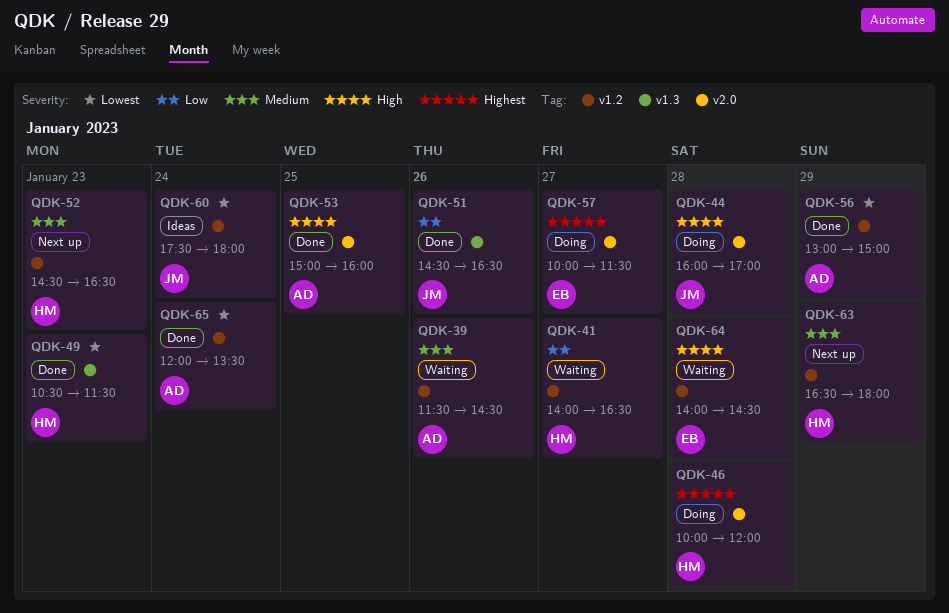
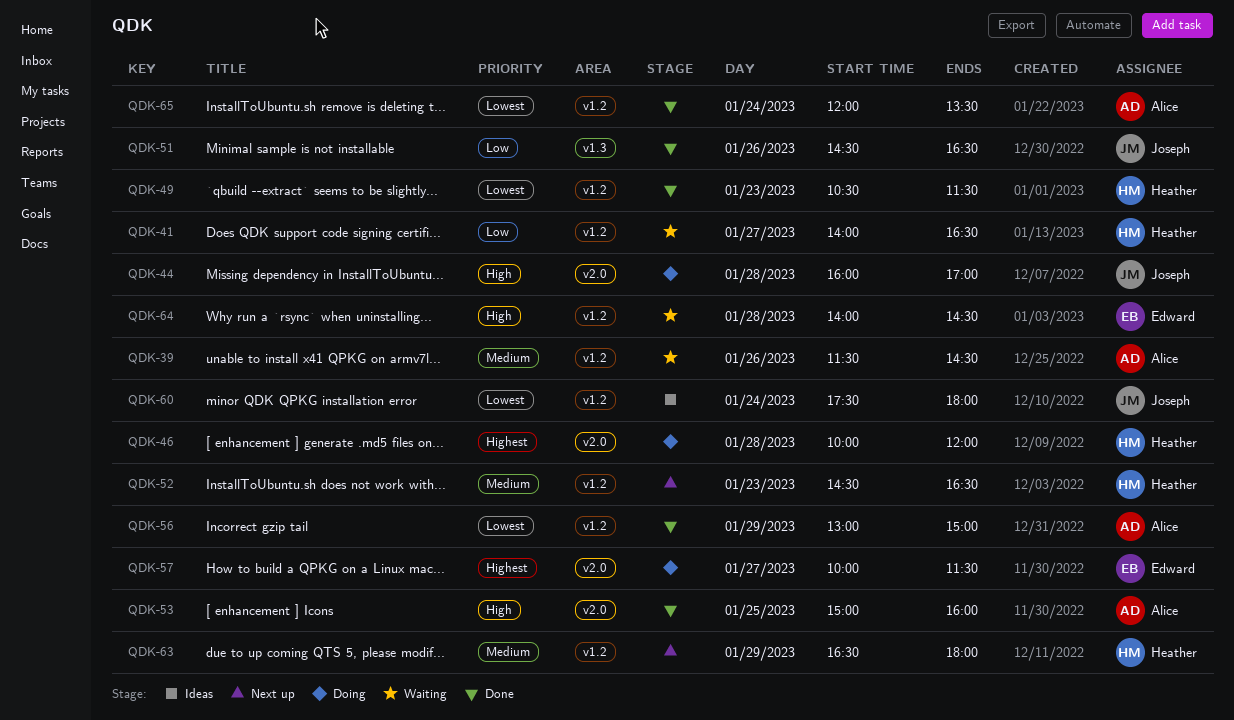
QDK-49, label: v1.3 -> v1.2

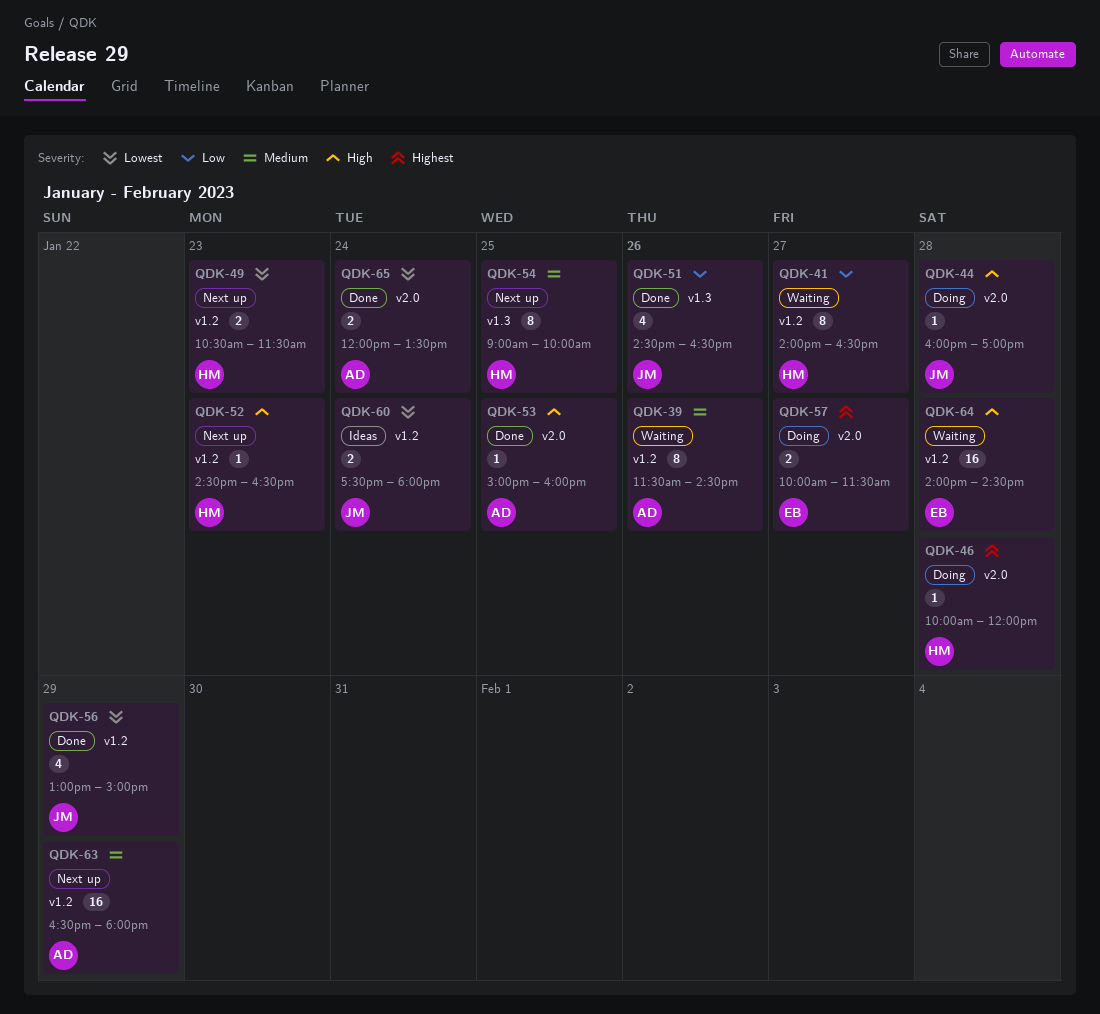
QDK-49, status: Done -> Next up
QDK-52, priority: Medium -> High
QDK-54: none -> present
QDK-56, owner: Alice -> Joseph
QDK-63, owner: Heather -> Alice
QDK-65, label: v1.2 -> v2.0

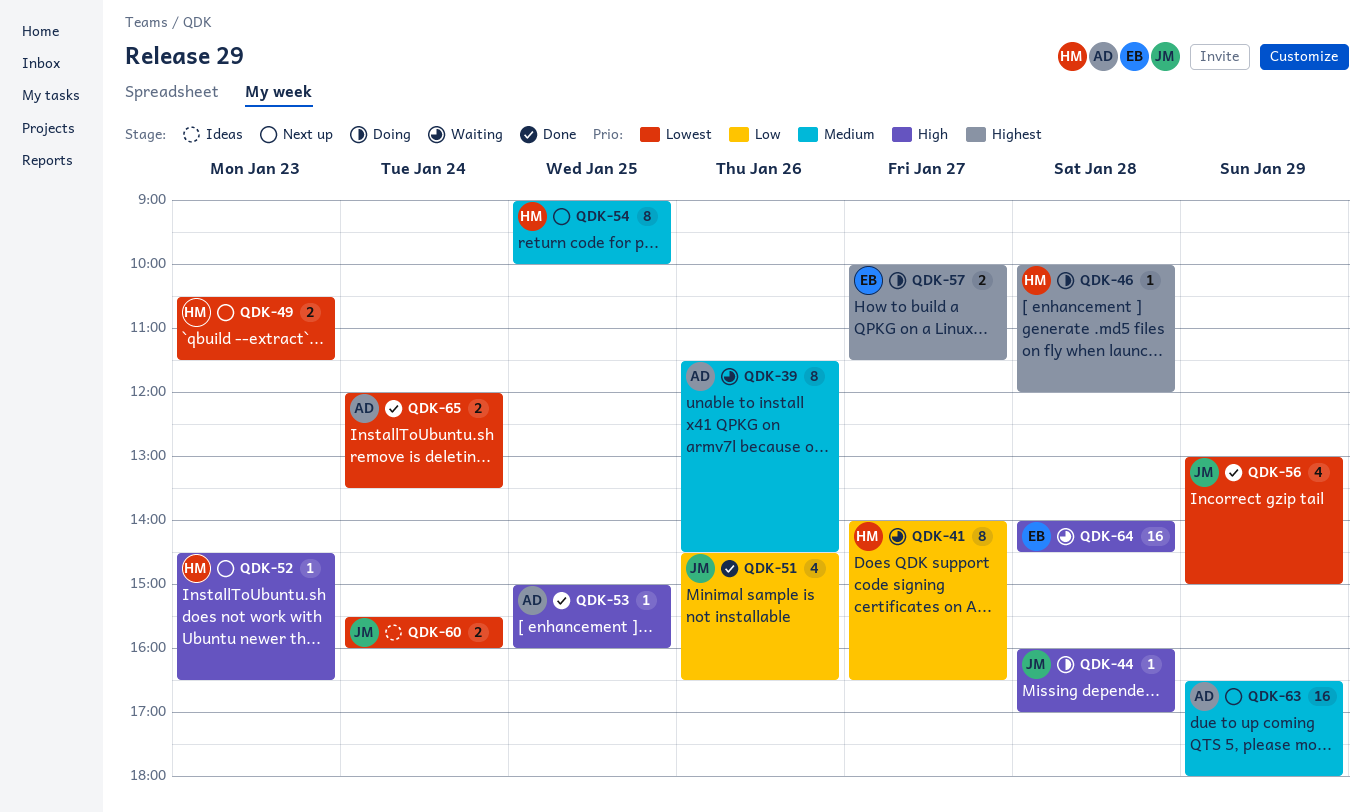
QDK-60, begins: 17:30 -> 15:30
QDK-60, ends: 18:00 -> 16:00

